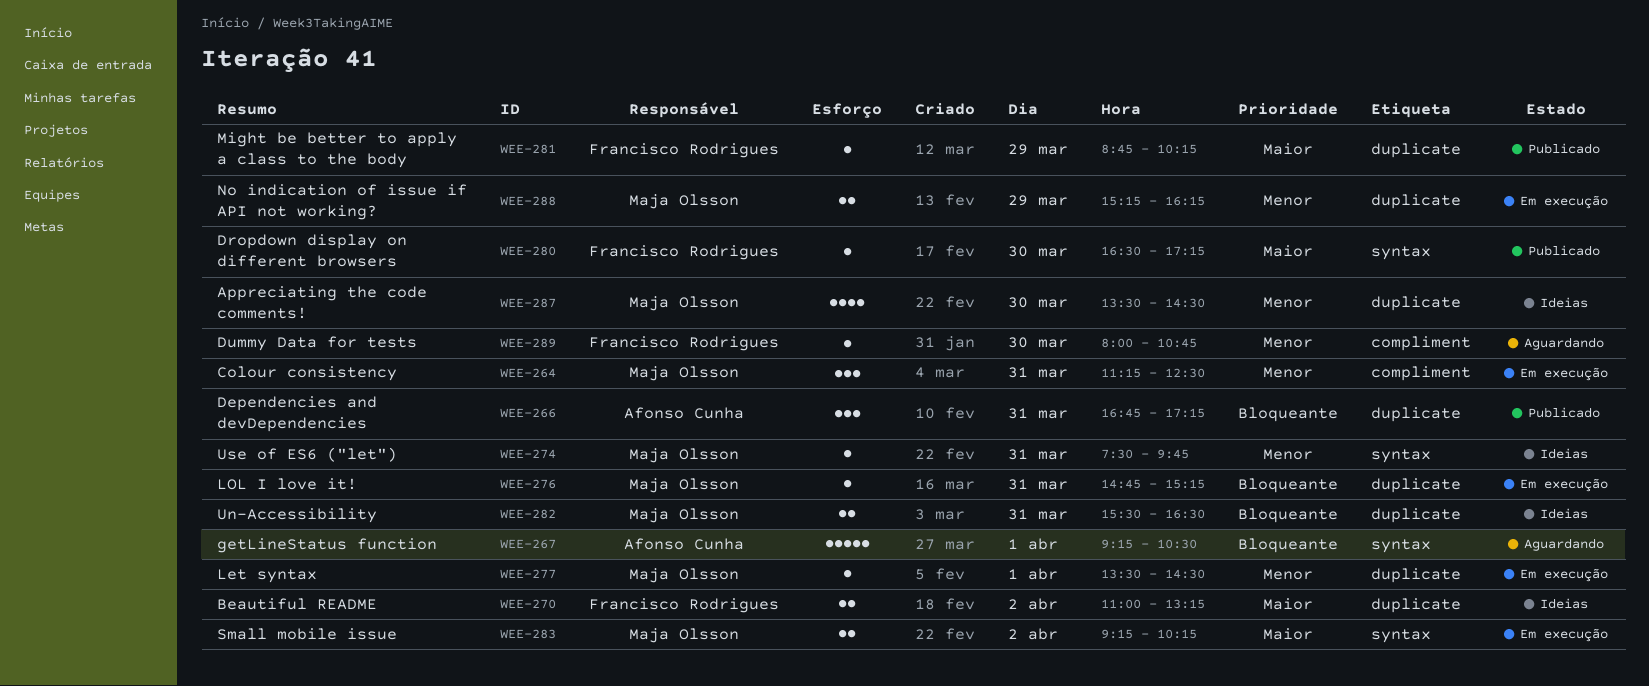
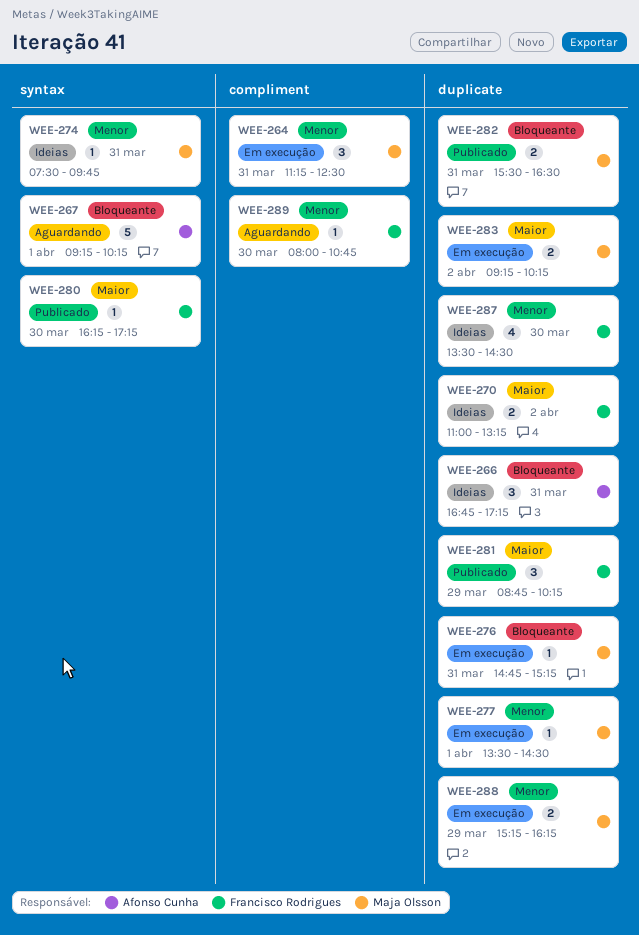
WEE-266, status: Publicado -> Ideias
WEE-267, ends: 10:30 -> 10:15
WEE-280, begins: 16:30 -> 16:15
WEE-281, estimate: 1 -> 3
WEE-282, status: Ideias -> Publicado
WEE-283, label: syntax -> duplicate
WEE-287, owner: Maja Olsson -> Francisco Rodrigues

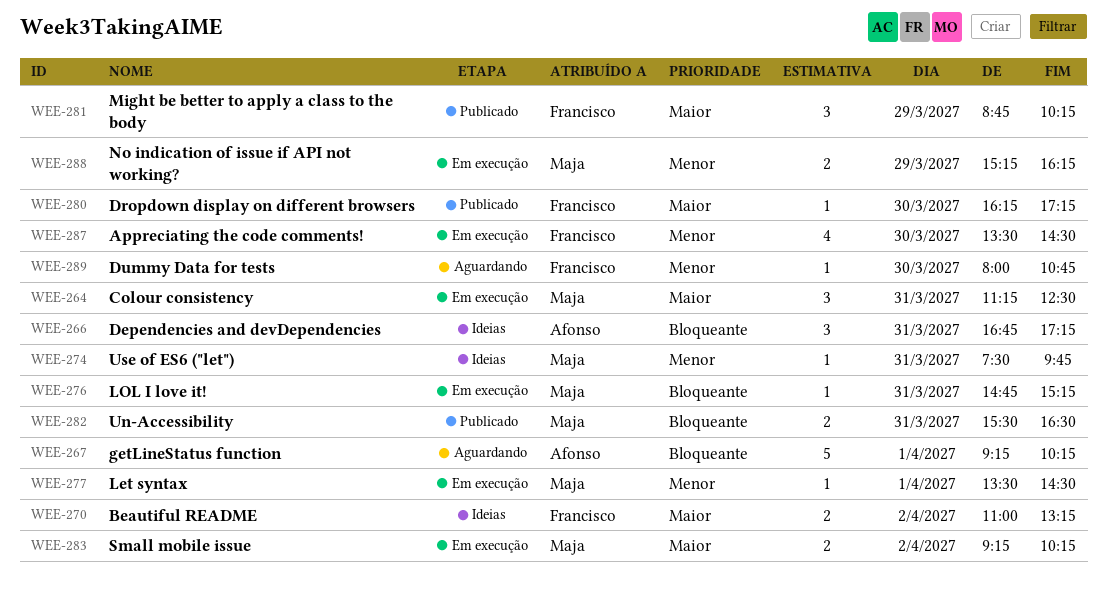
WEE-264, priority: Menor -> Maior
WEE-287, status: Ideias -> Em execução

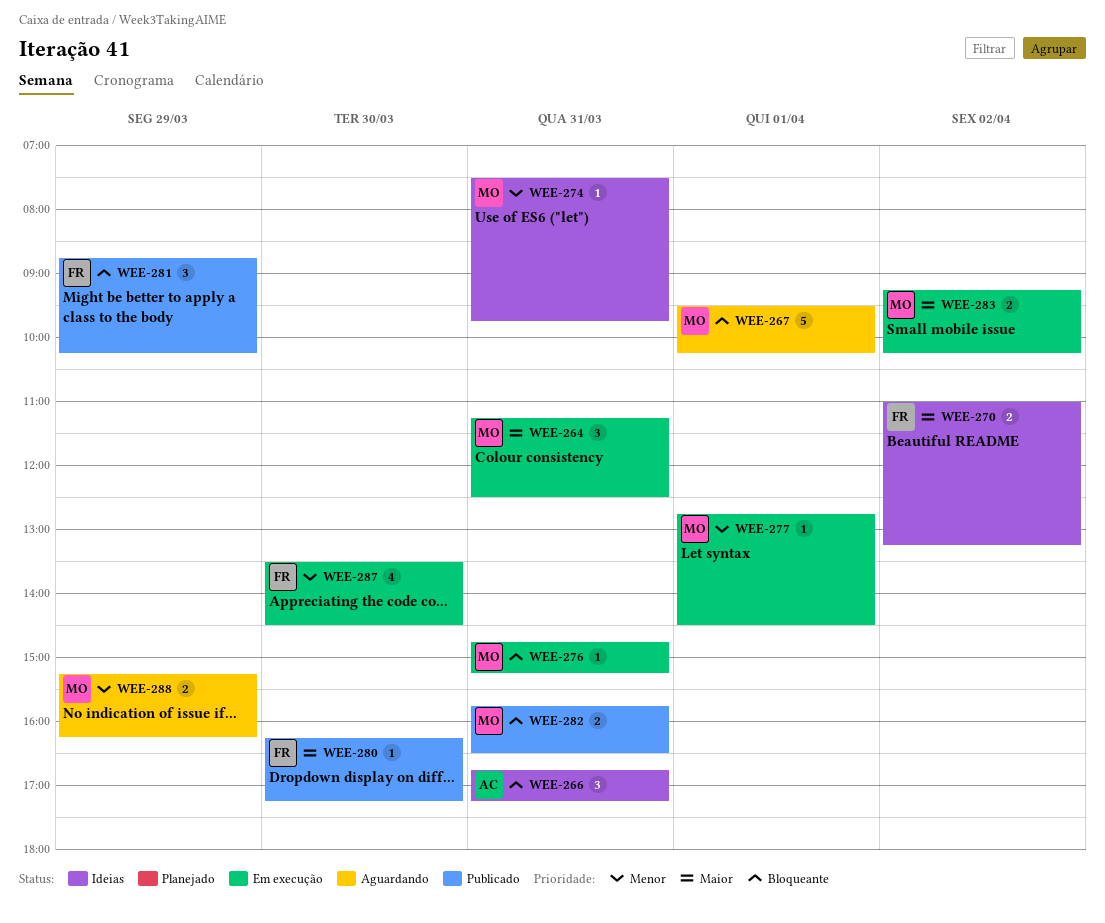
WEE-267, owner: Afonso -> Maja
WEE-267, begins: 09:15 -> 09:30
WEE-277, begins: 13:30 -> 12:45
WEE-281, priority: Maior -> Bloqueante
WEE-282, begins: 15:30 -> 15:45
WEE-288, status: Em execução -> Aguardando
WEE-289: present -> none

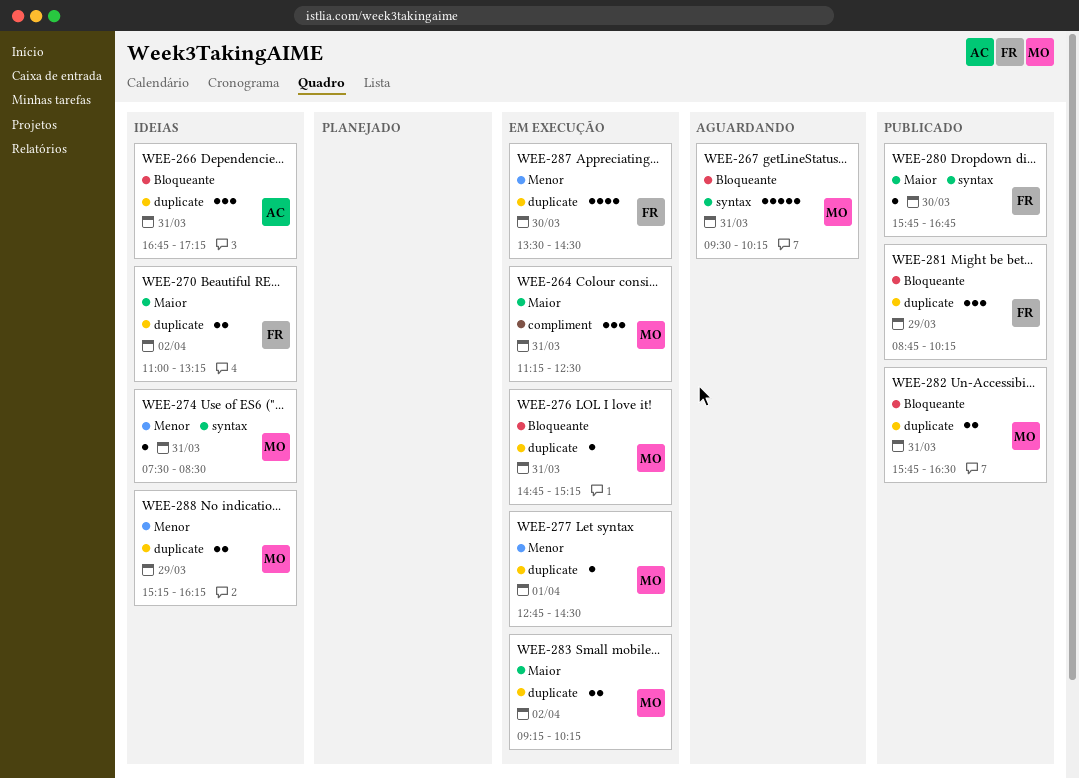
WEE-267, day: Apr 1 -> Mar 31
WEE-274, ends: 09:45 -> 08:30
WEE-280, begins: 16:15 -> 15:45
WEE-280, ends: 17:15 -> 16:45
WEE-288, status: Aguardando -> Ideias

